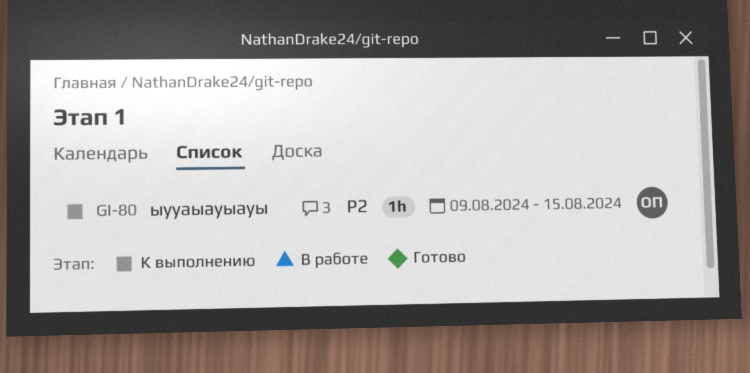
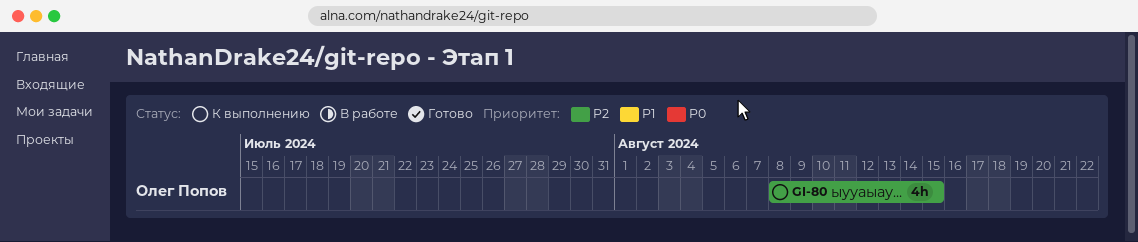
GI-80, estimate: 1h -> 4h
GI-80, start: Aug 9 -> Aug 8

